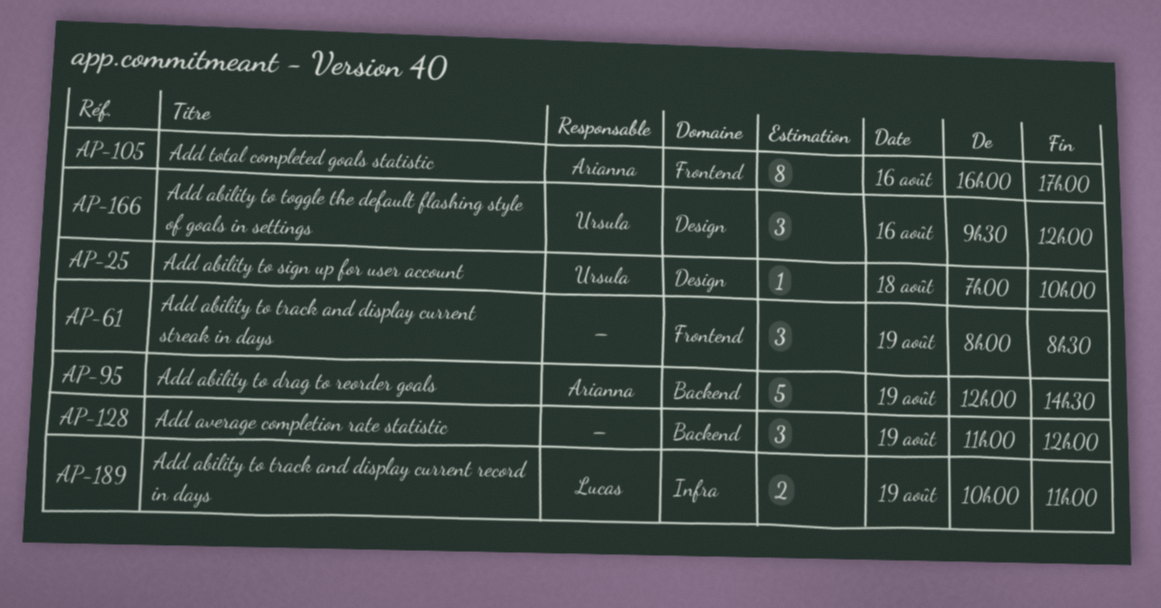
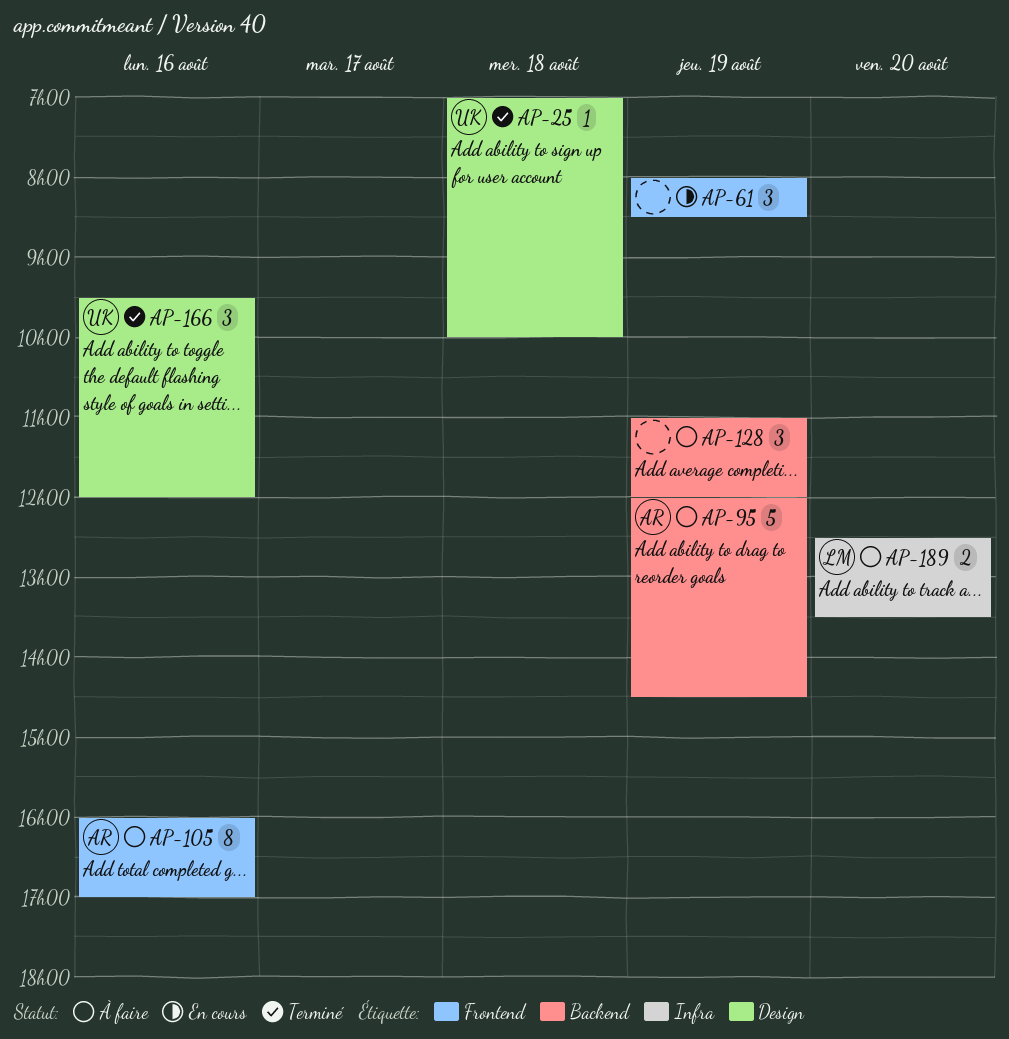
AP-189, day: Aug 19 -> Aug 20
AP-189, begins: 10:00 -> 12:30
AP-189, ends: 11:00 -> 13:30

